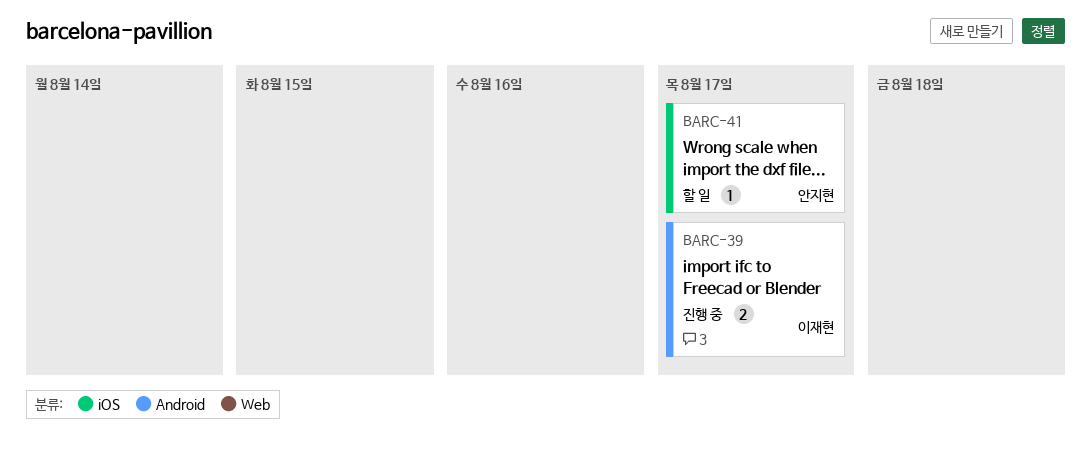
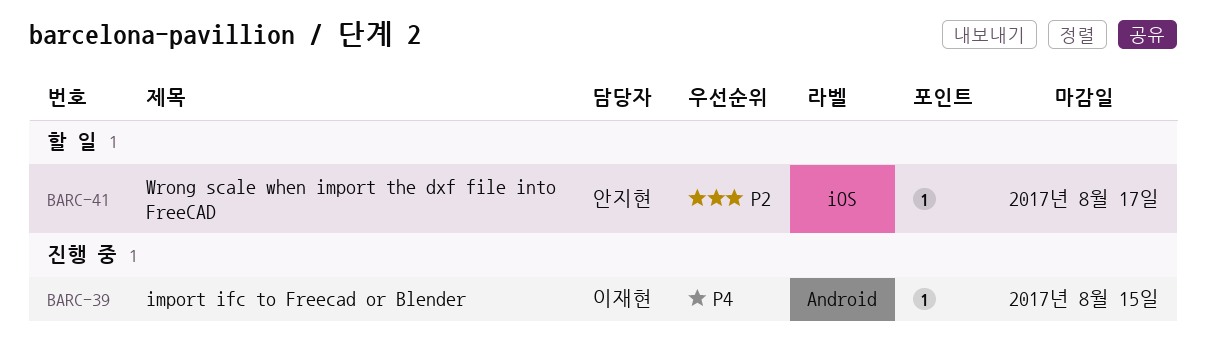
BARC-39, estimate: 2 -> 1
BARC-39, due: Aug 17 -> Aug 15

